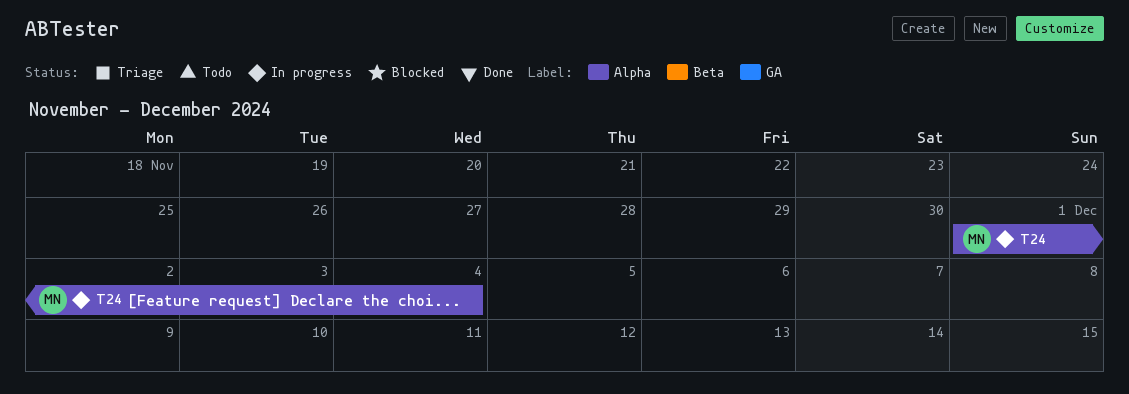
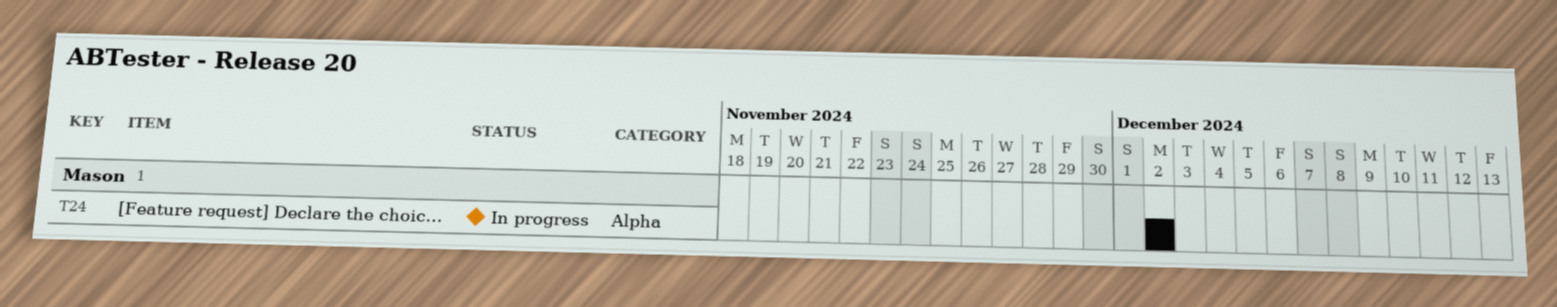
T24, start: Dec 1 -> Dec 2
T24, due: Dec 4 -> Dec 2

